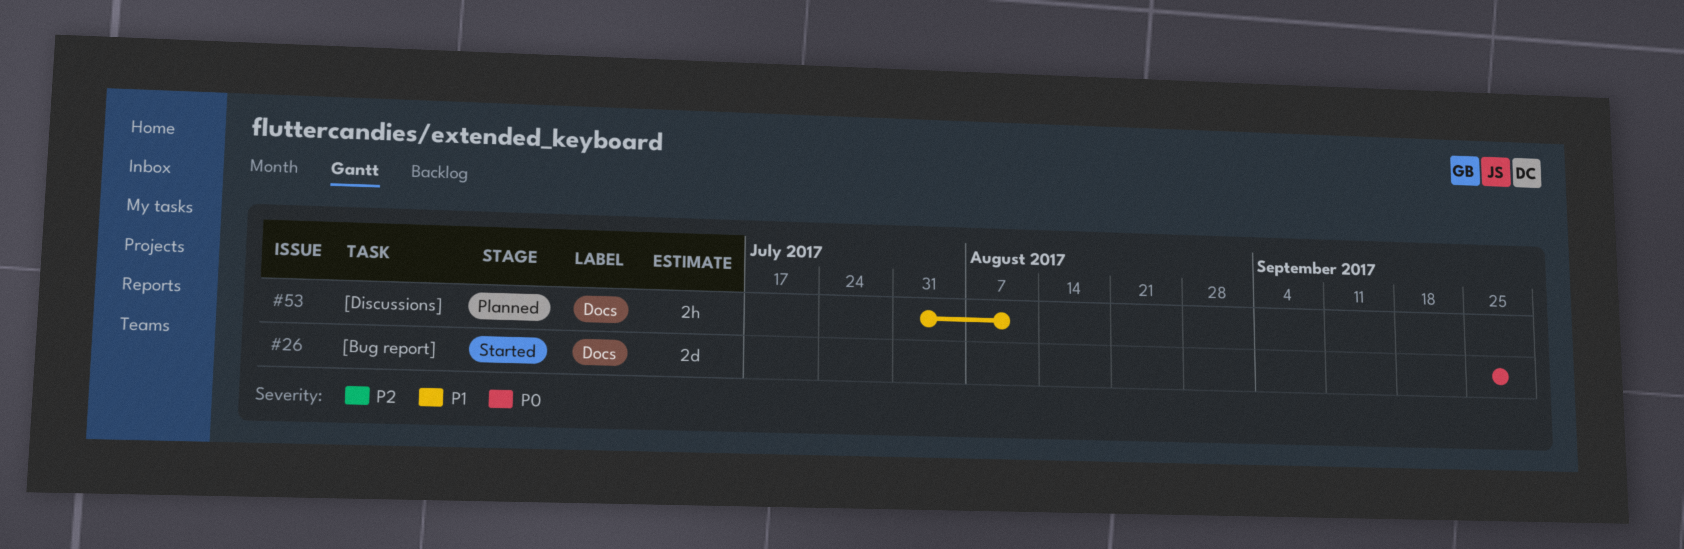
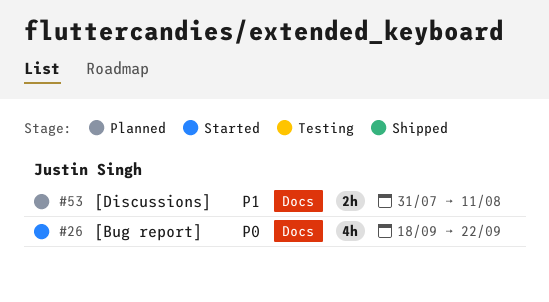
#26, estimate: 2d -> 4h
#26, start: Sep 25 -> Sep 18
#26, due: Sep 29 -> Sep 22

